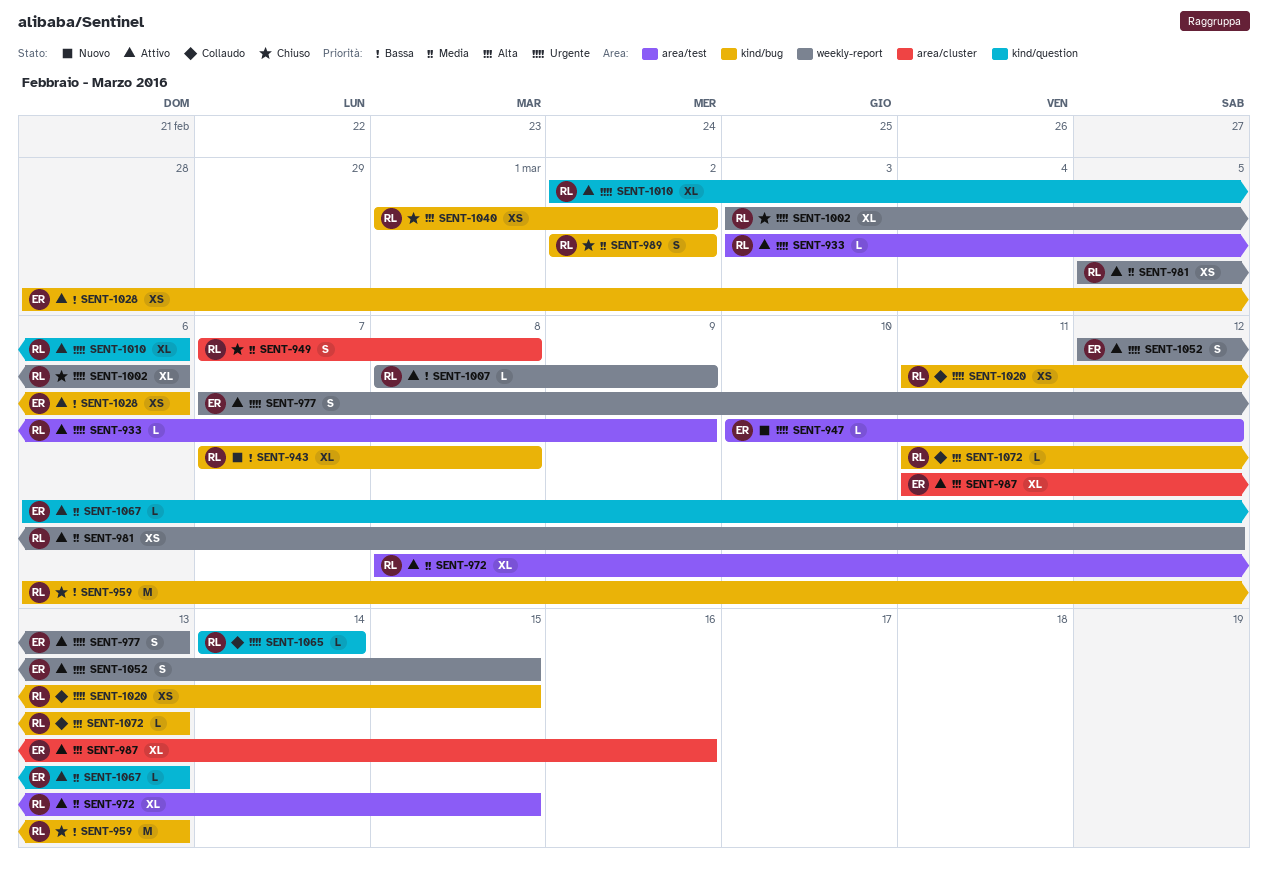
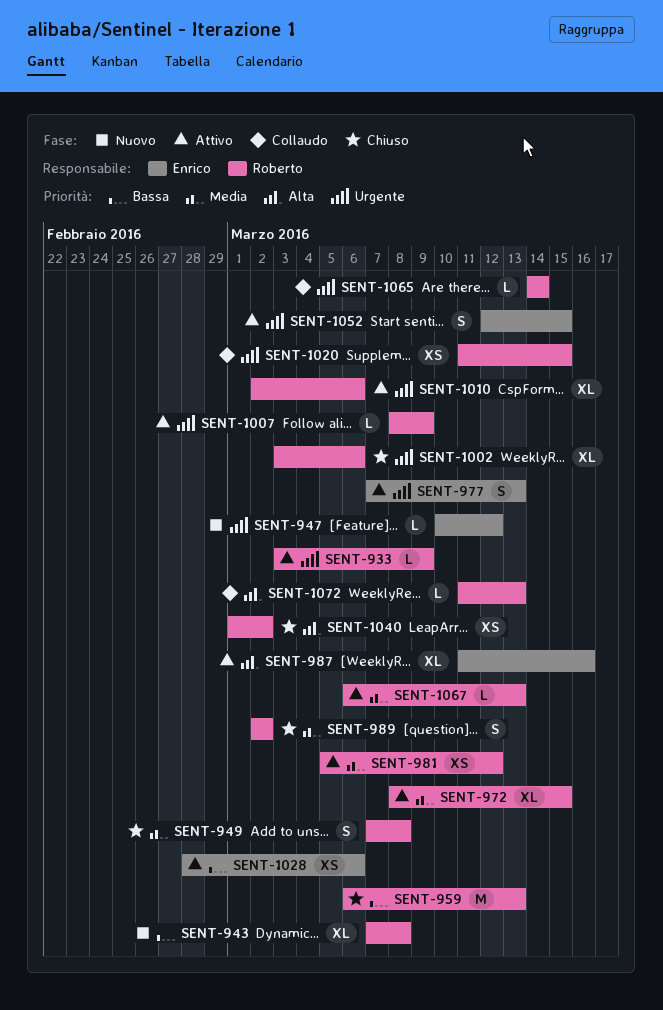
SENT-1007, priority: Bassa -> Urgente
SENT-1067, owner: Enrico -> Roberto

